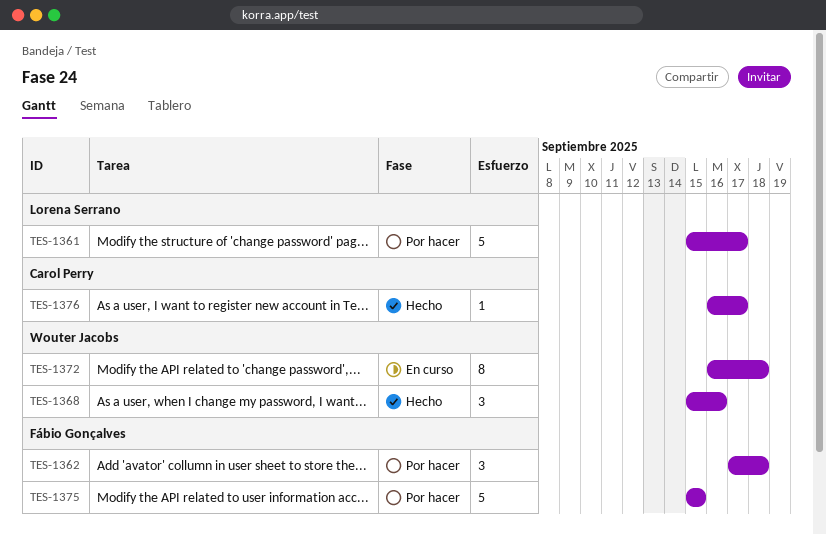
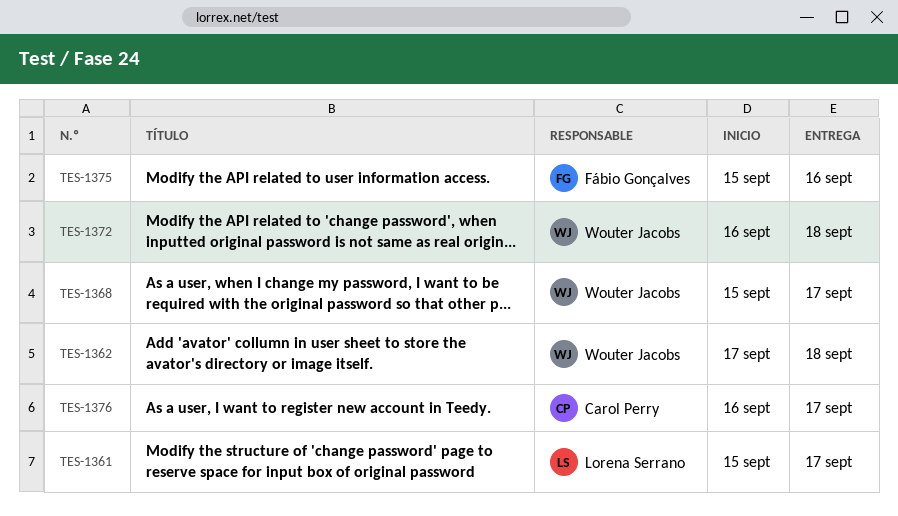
TES-1362, owner: Fábio Gonçalves -> Wouter Jacobs
TES-1368, due: Sep 16 -> Sep 17
TES-1375, due: Sep 15 -> Sep 16

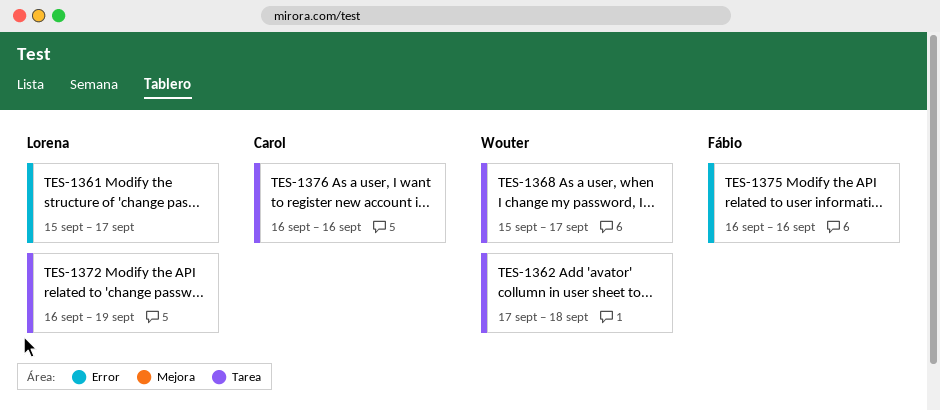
TES-1372, owner: Wouter Jacobs -> Lorena Serrano
TES-1372, due: Sep 18 -> Sep 19
TES-1375, start: Sep 15 -> Sep 16
TES-1376, due: Sep 17 -> Sep 16

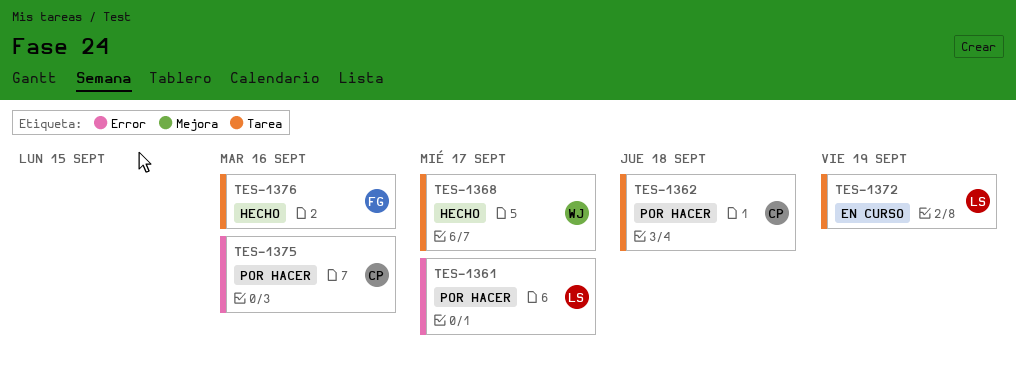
TES-1362, owner: Wouter -> Carol
TES-1375, owner: Fábio -> Carol
TES-1376, owner: Carol -> Fábio

